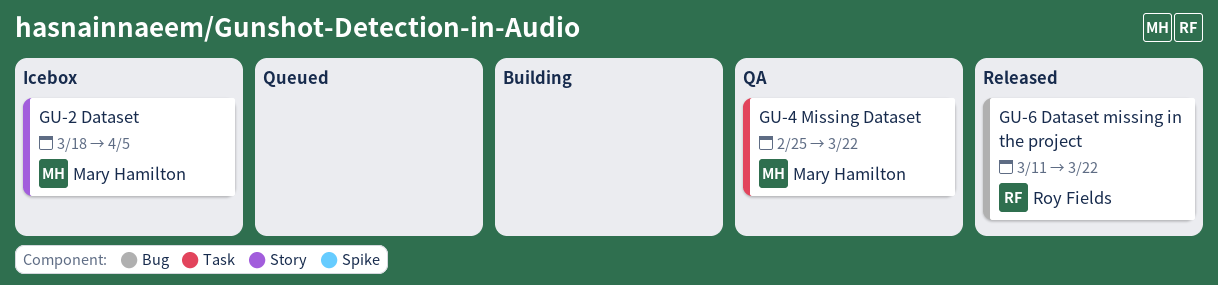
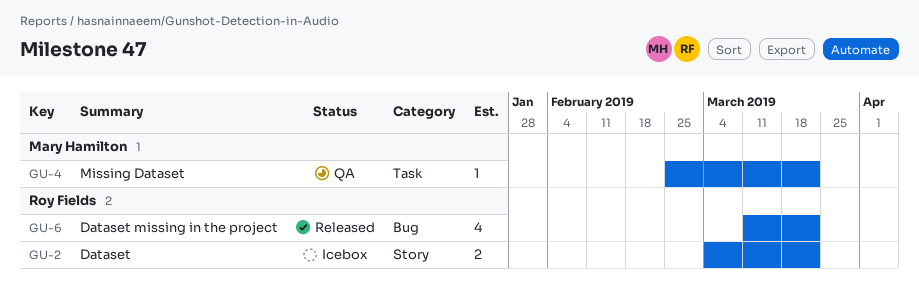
GU-2, owner: Mary Hamilton -> Roy Fields
GU-2, start: Mar 18 -> Mar 4
GU-2, due: Apr 5 -> Mar 22

